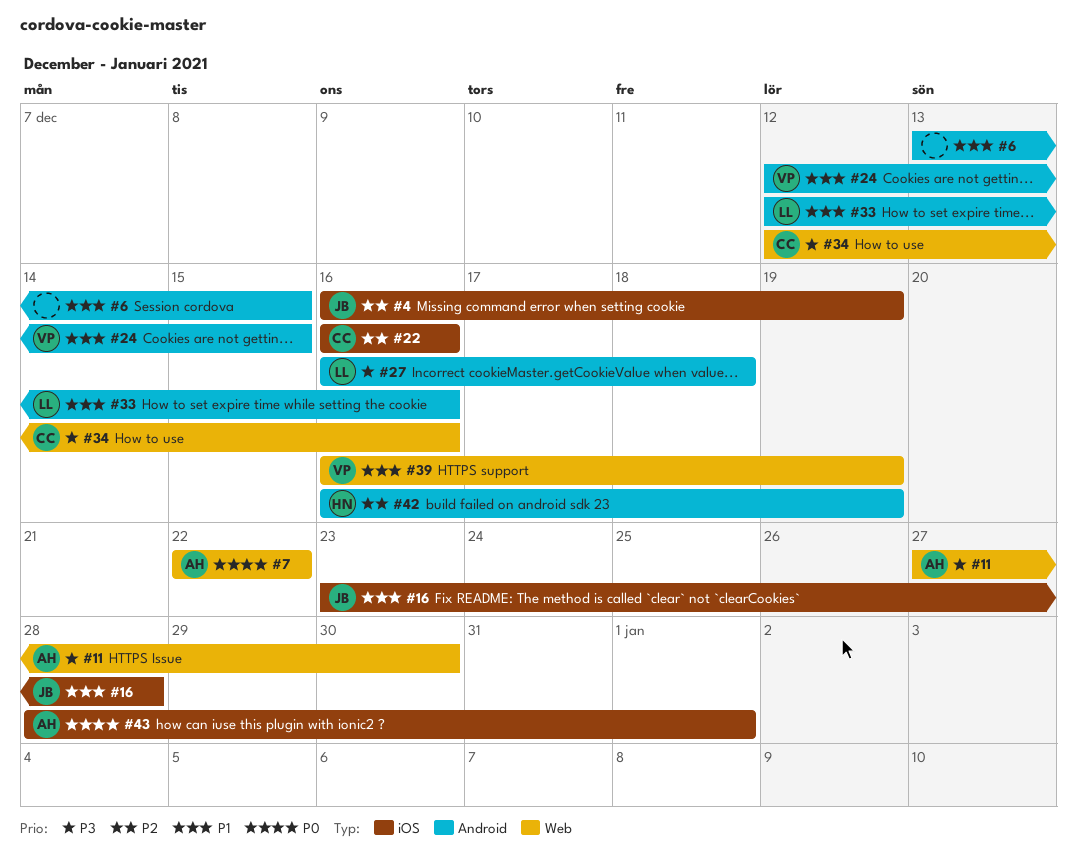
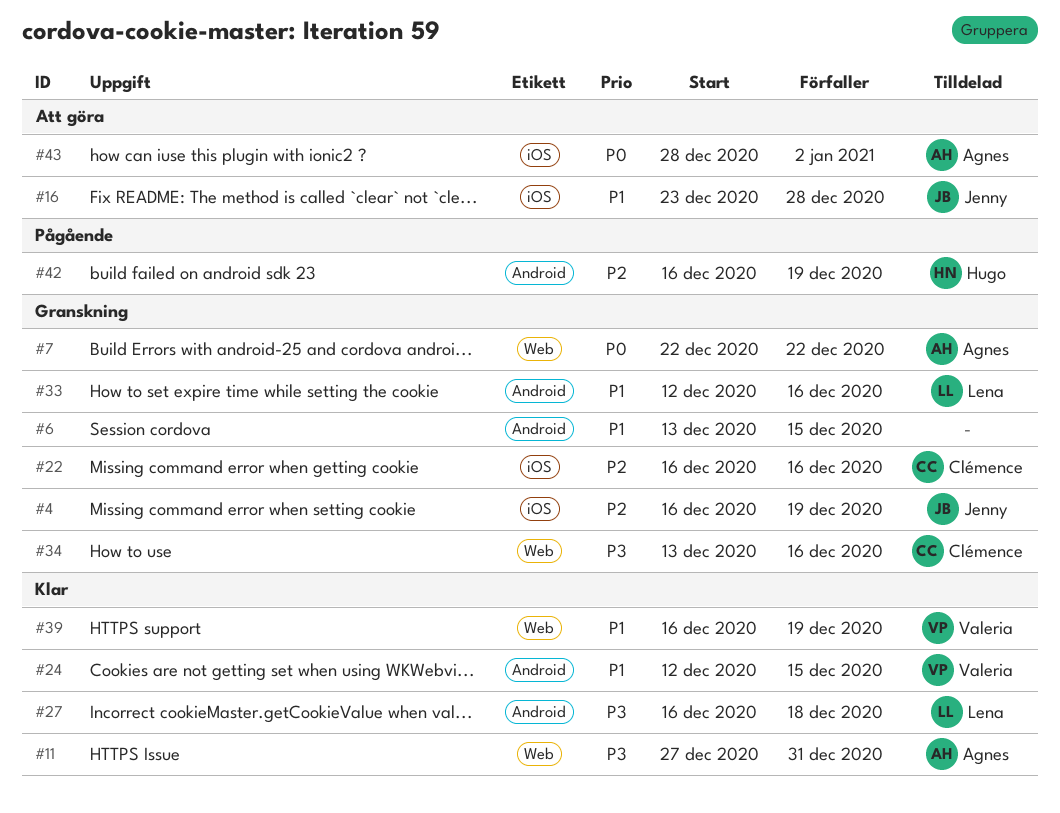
#11, due: Dec 30 -> Dec 31
#34, start: Dec 12 -> Dec 13
#43, due: Jan 1 -> Jan 2

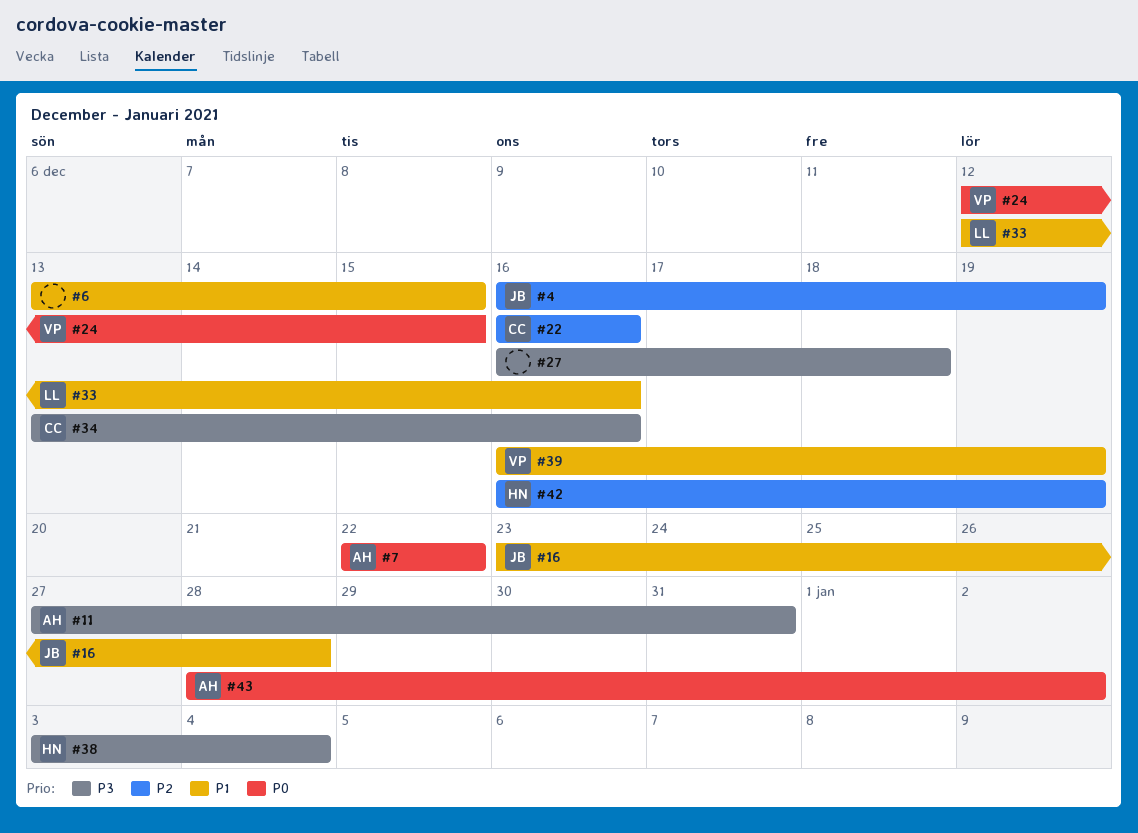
#24, priority: P1 -> P0
#27, owner: Lena -> none
#38: none -> present

